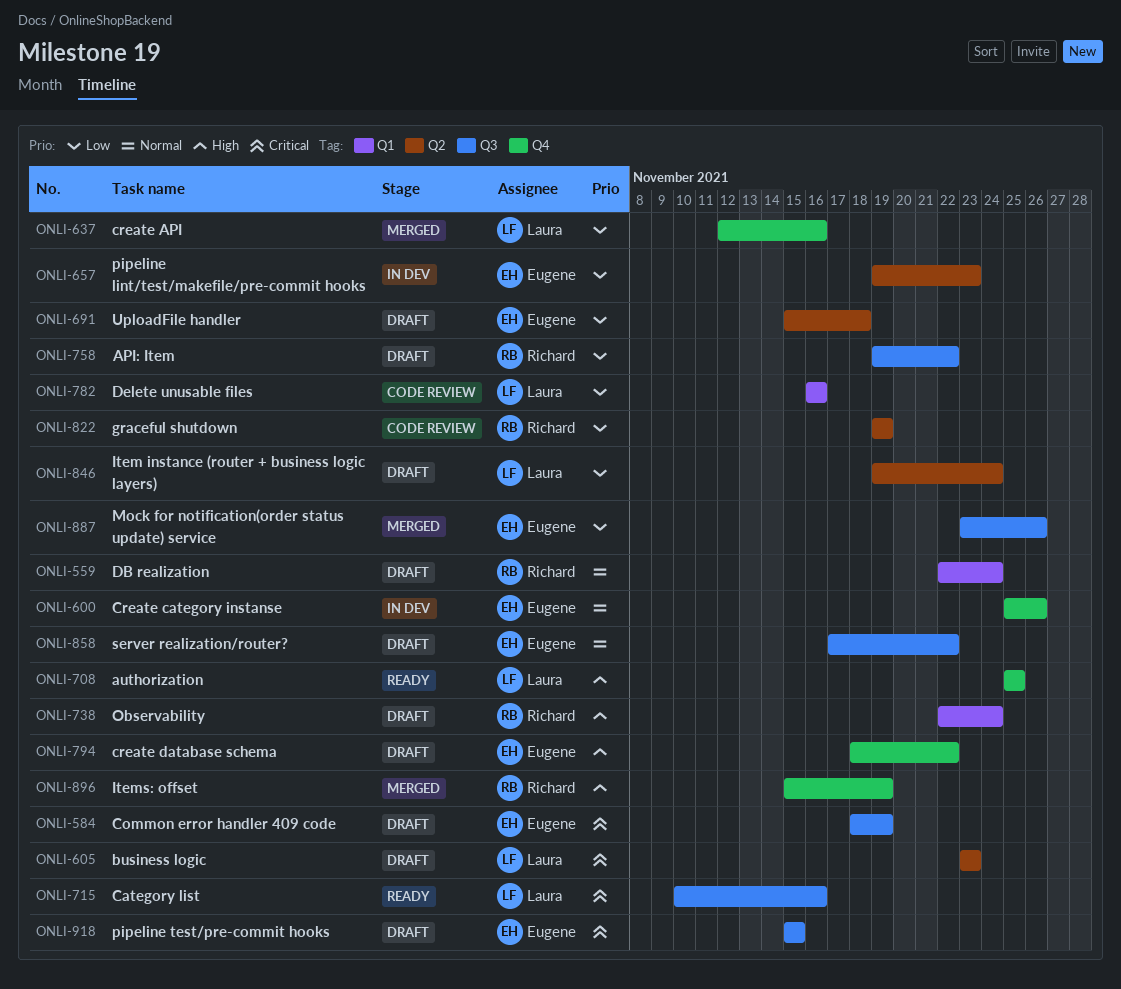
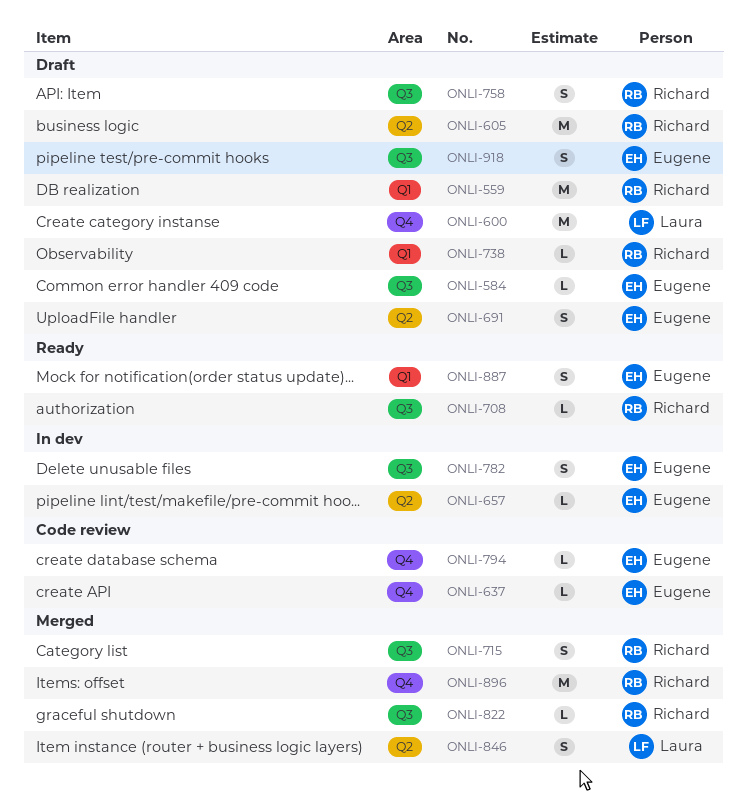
ONLI-600, status: In dev -> Draft
ONLI-600, owner: Eugene -> Laura
ONLI-605, owner: Laura -> Richard
ONLI-637, status: Merged -> Code review
ONLI-637, owner: Laura -> Eugene
ONLI-708, owner: Laura -> Richard
ONLI-708, label: Q4 -> Q3
ONLI-715, status: Ready -> Merged
ONLI-715, owner: Laura -> Richard
ONLI-782, status: Code review -> In dev
ONLI-782, owner: Laura -> Eugene
ONLI-782, label: Q1 -> Q3
ONLI-794, status: Draft -> Code review
ONLI-822, status: Code review -> Merged
ONLI-822, label: Q2 -> Q3
ONLI-846, status: Draft -> Merged
ONLI-858: present -> none
ONLI-887, status: Merged -> Ready
ONLI-887, label: Q3 -> Q1

